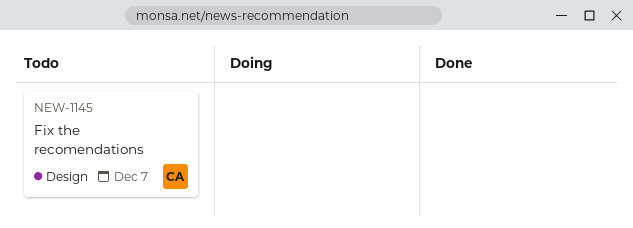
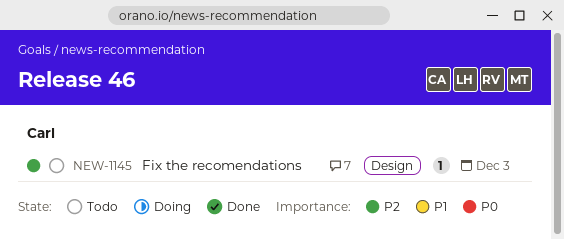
NEW-1145, due: Dec 7 -> Dec 3

